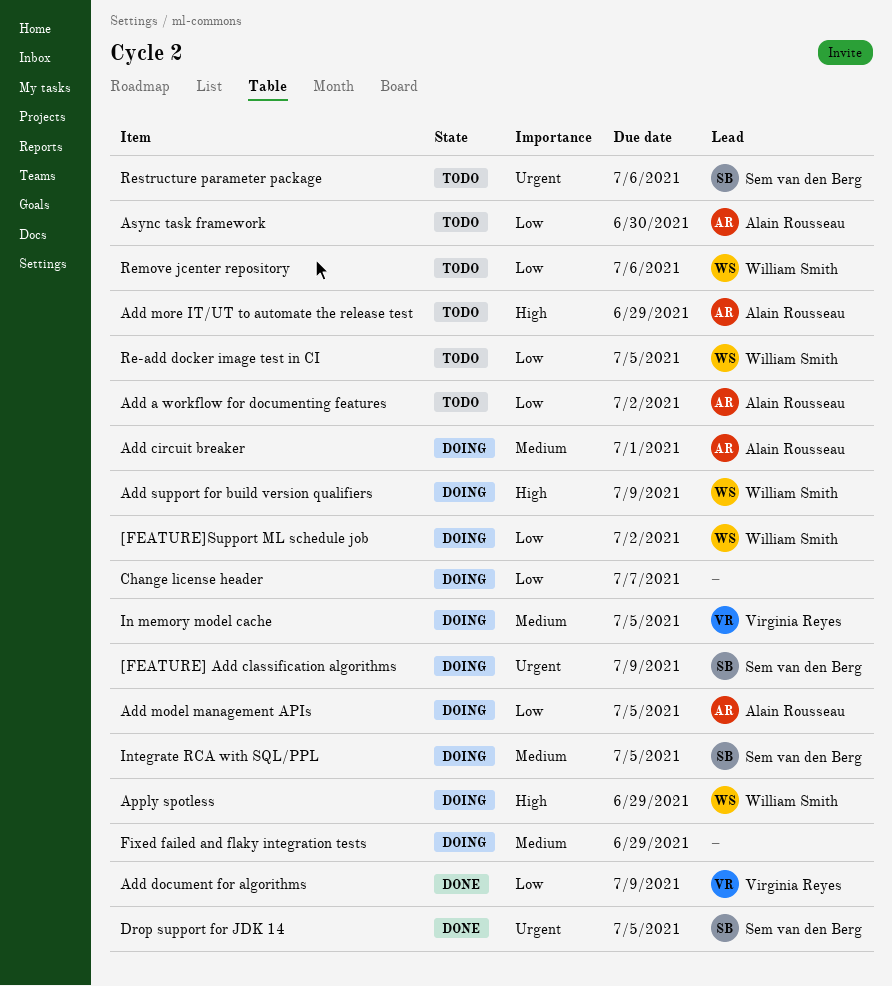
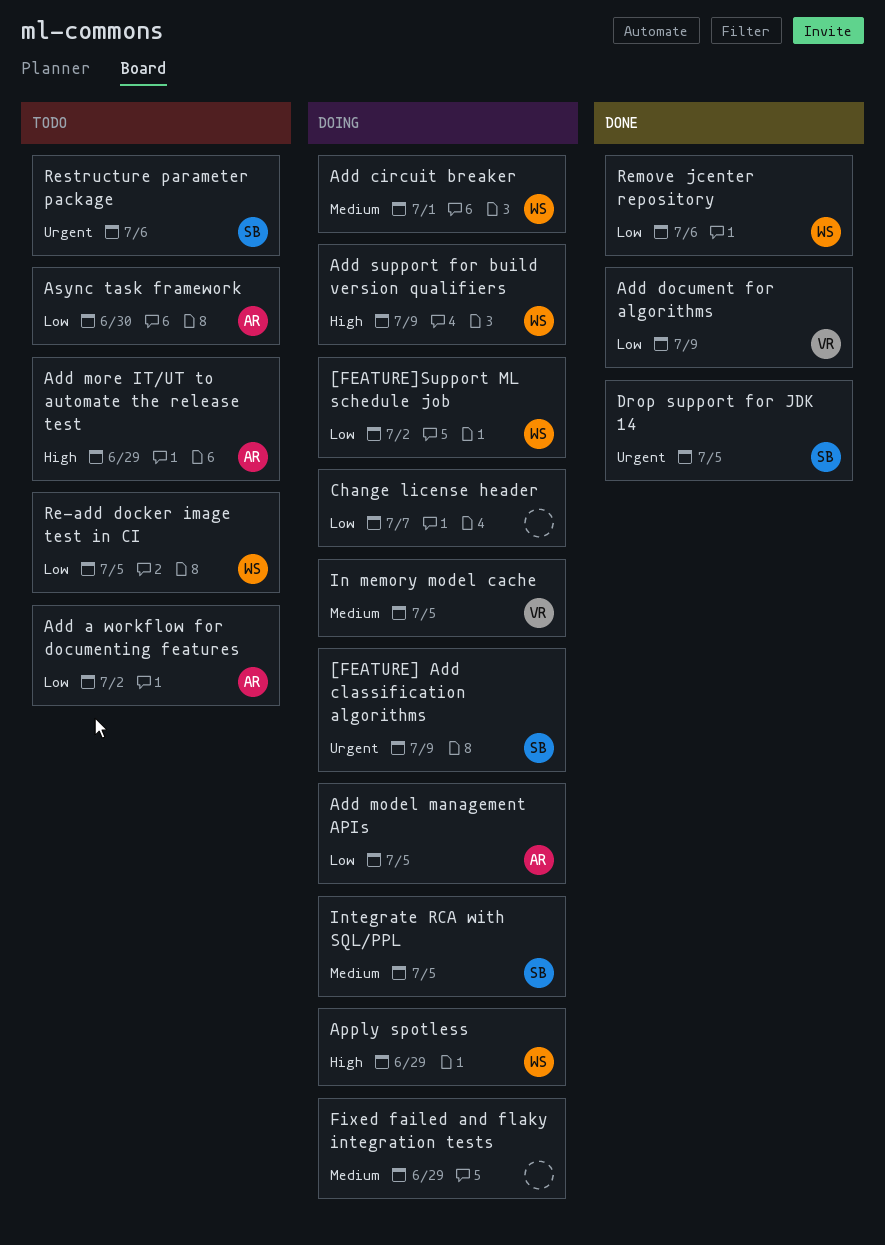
Add circuit breaker, owner: Alain Rousseau -> William Smith
Remove jcenter repository, status: Todo -> Done

